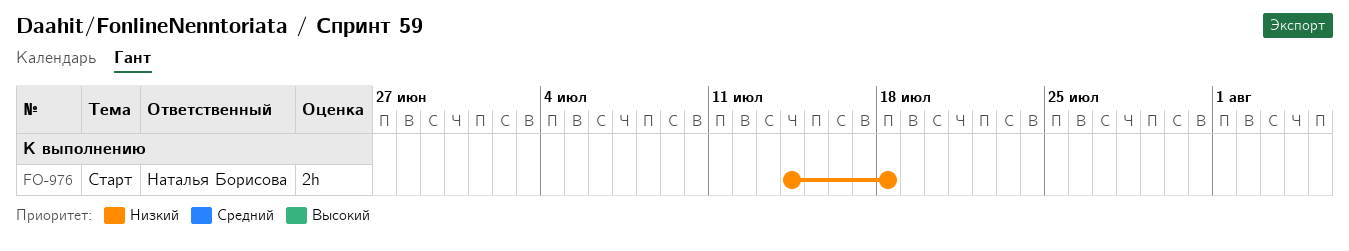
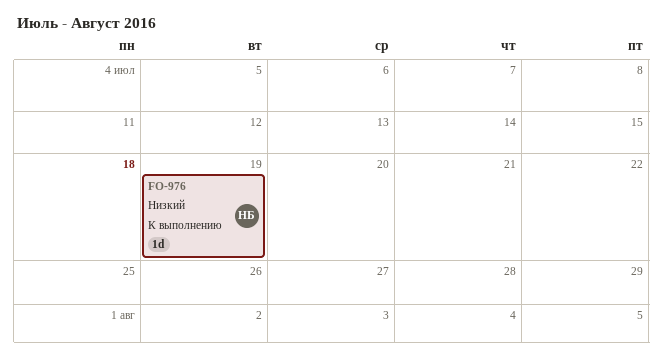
FO-976, estimate: 2h -> 1d
FO-976, due: Jul 18 -> Jul 19

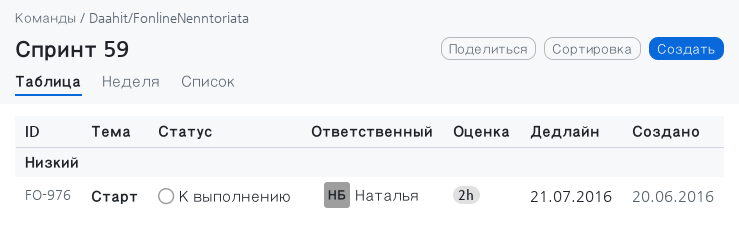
FO-976, estimate: 1d -> 2h
FO-976, due: Jul 19 -> Jul 21

